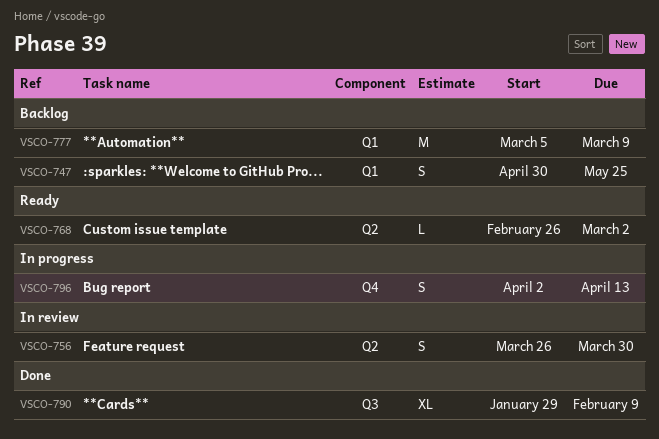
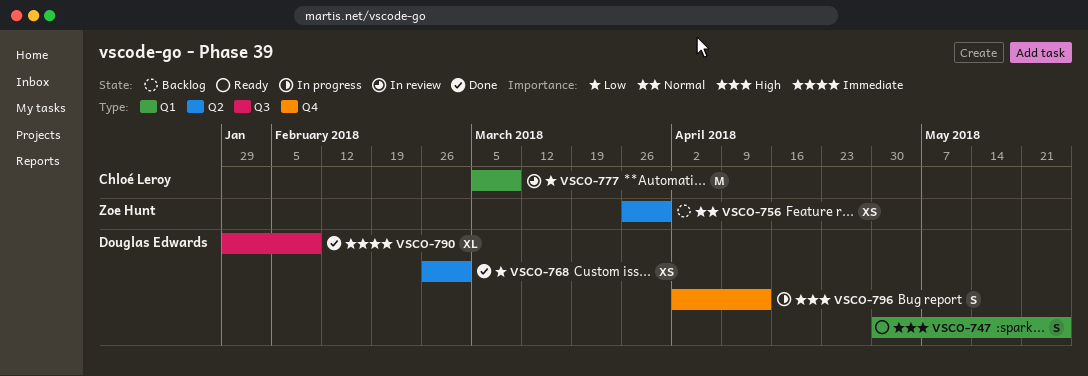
VSCO-747, status: Backlog -> Ready
VSCO-756, status: In review -> Backlog
VSCO-756, estimate: S -> XS
VSCO-768, status: Ready -> Done
VSCO-768, estimate: L -> XS
VSCO-777, status: Backlog -> In review

